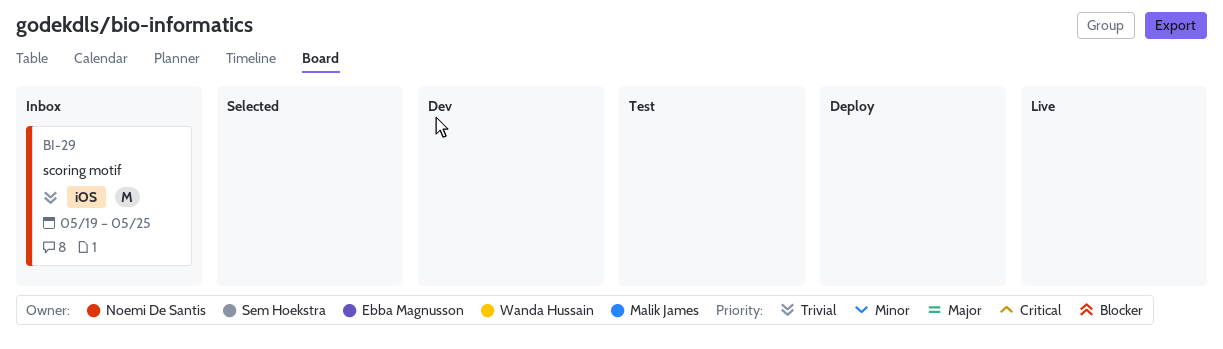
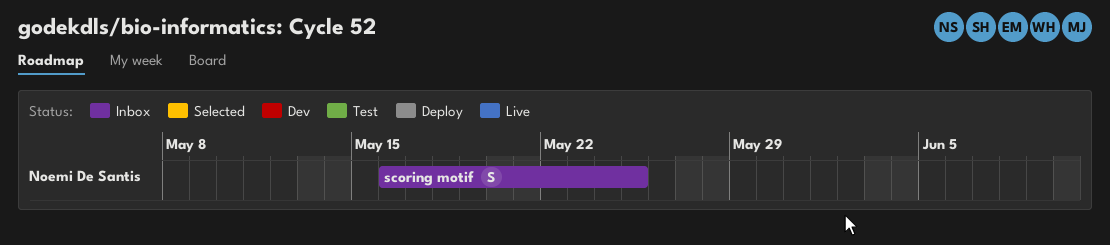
scoring motif, estimate: M -> S
scoring motif, start: May 19 -> May 16

